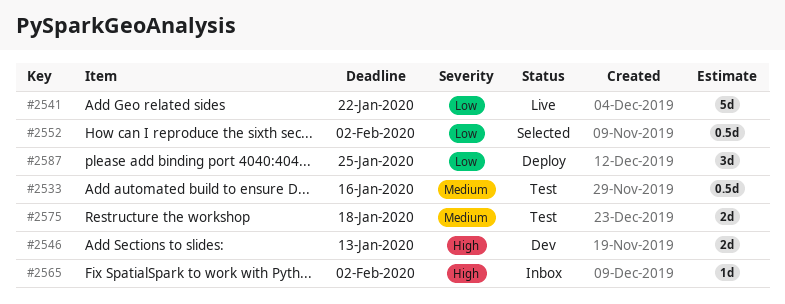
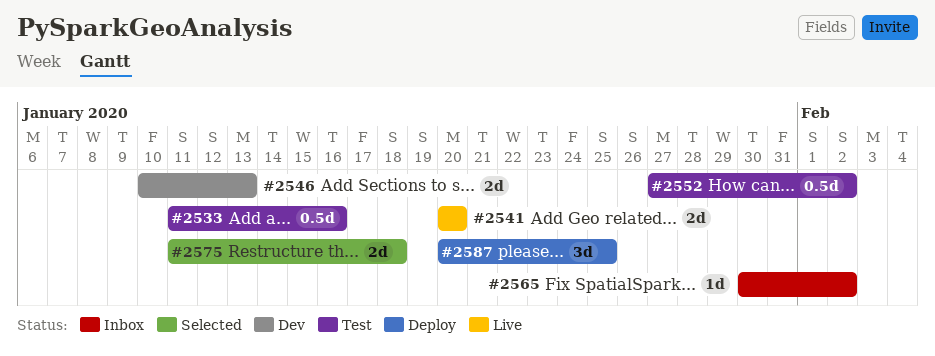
#2541, estimate: 5d -> 2d
#2541, due: Jan 22 -> Jan 20
#2552, status: Selected -> Test
#2575, status: Test -> Selected

